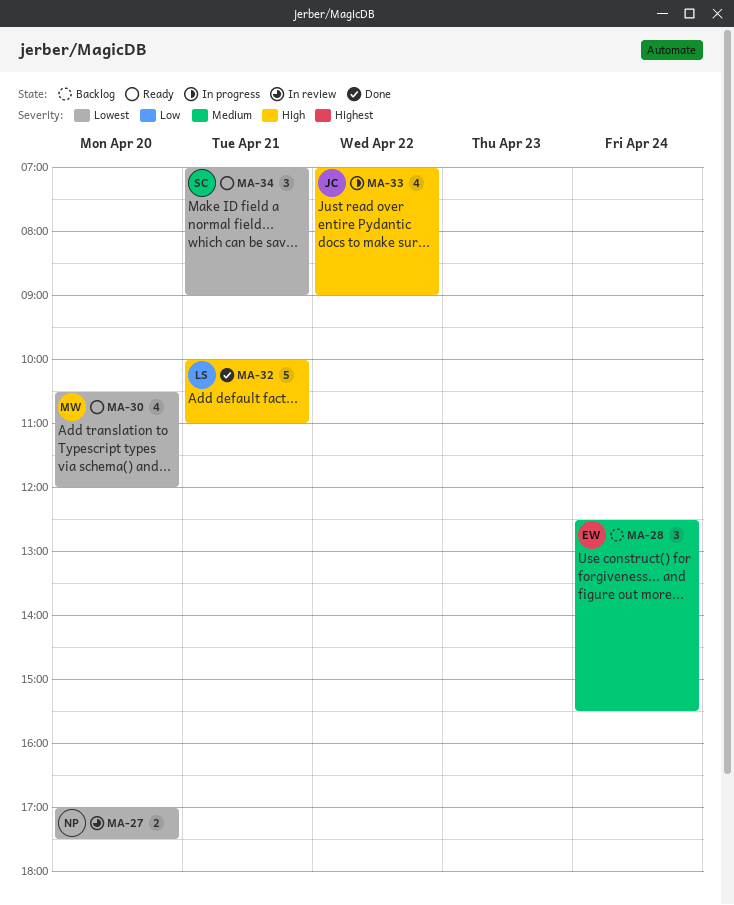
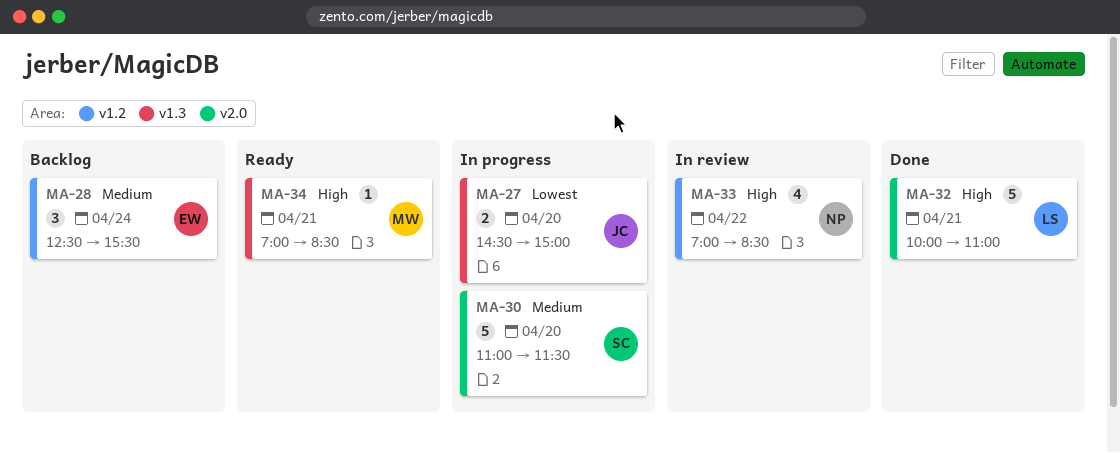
MA-27, status: In review -> In progress
MA-27, owner: NP -> JC
MA-27, begins: 17:00 -> 14:30
MA-27, ends: 17:30 -> 15:00
MA-30, status: Ready -> In progress
MA-30, owner: MW -> SC
MA-30, priority: Lowest -> Medium
MA-30, estimate: 4 -> 5
MA-30, begins: 10:30 -> 11:00
MA-30, ends: 12:00 -> 11:30
MA-33, status: In progress -> In review
MA-33, owner: JC -> NP
MA-33, ends: 09:00 -> 08:30
MA-34, owner: SC -> MW
MA-34, priority: Lowest -> High
MA-34, estimate: 3 -> 1
MA-34, ends: 09:00 -> 08:30

